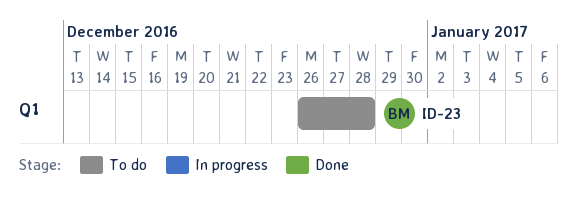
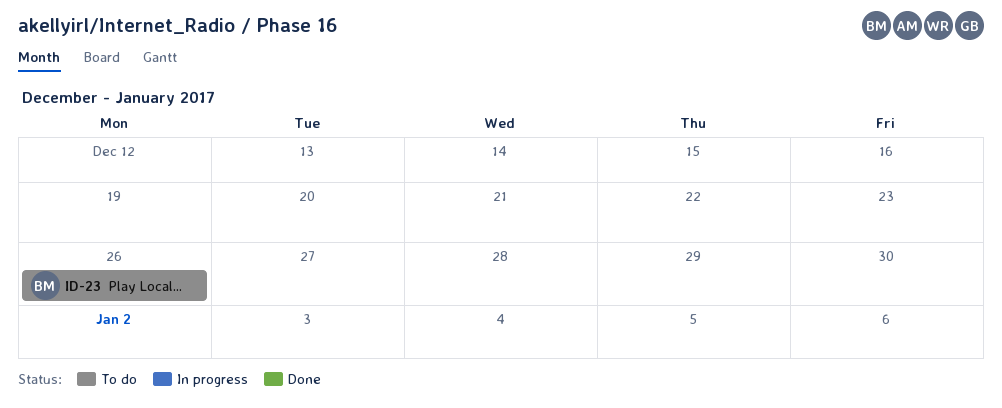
ID-23, due: Dec 28 -> Dec 26

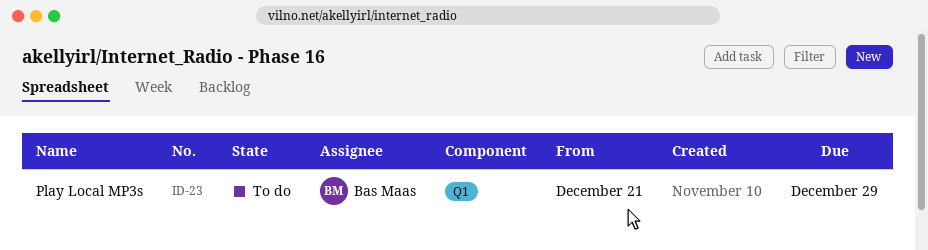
ID-23, start: Dec 26 -> Dec 21
ID-23, due: Dec 26 -> Dec 29

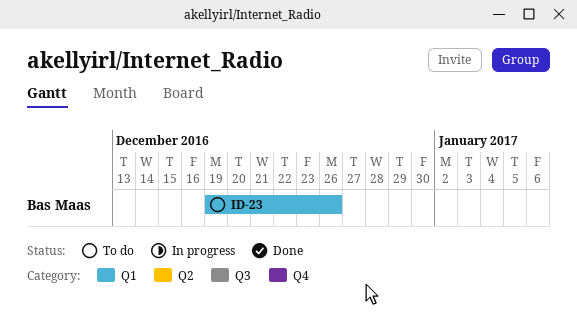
ID-23, start: Dec 21 -> Dec 19
ID-23, due: Dec 29 -> Dec 26

